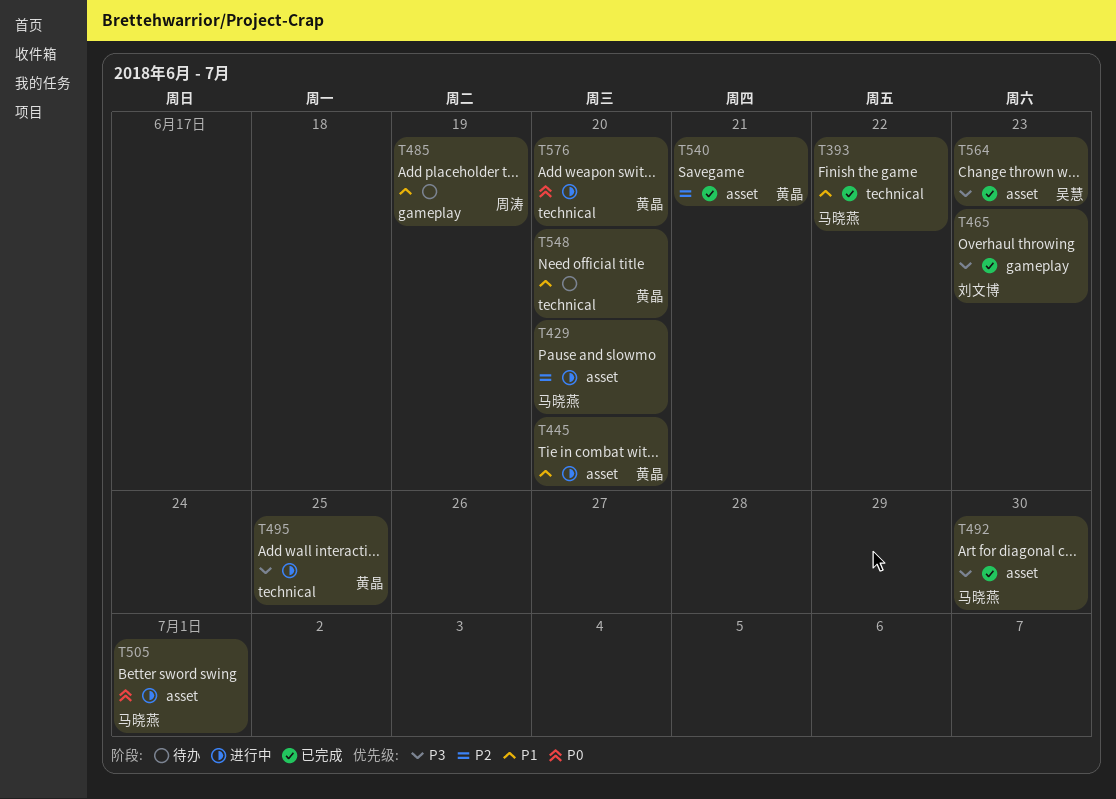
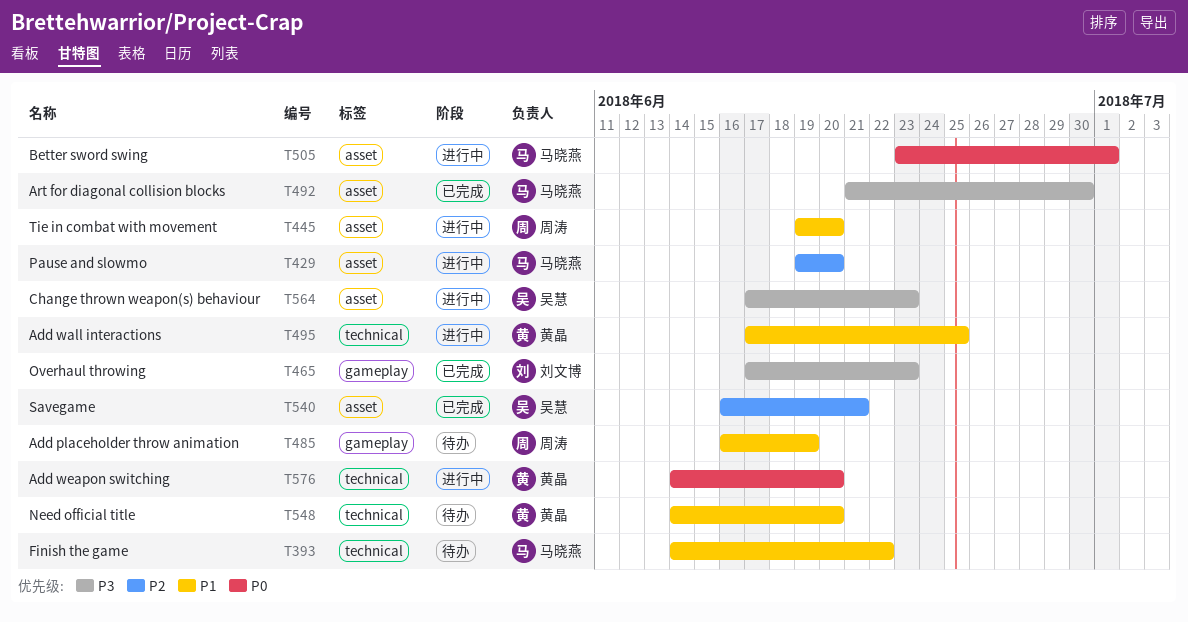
T393, status: 已完成 -> 待办
T445, owner: 黄晶 -> 周涛
T495, priority: P3 -> P1
T540, owner: 黄晶 -> 吴慧
T564, status: 已完成 -> 进行中

